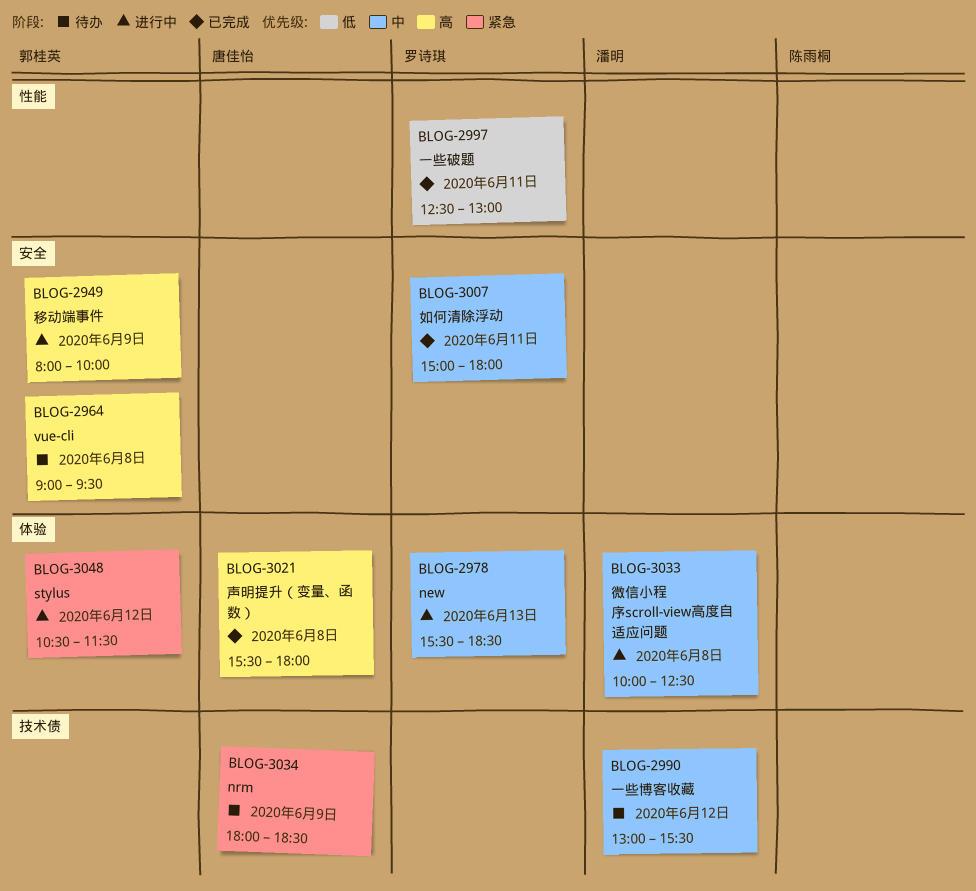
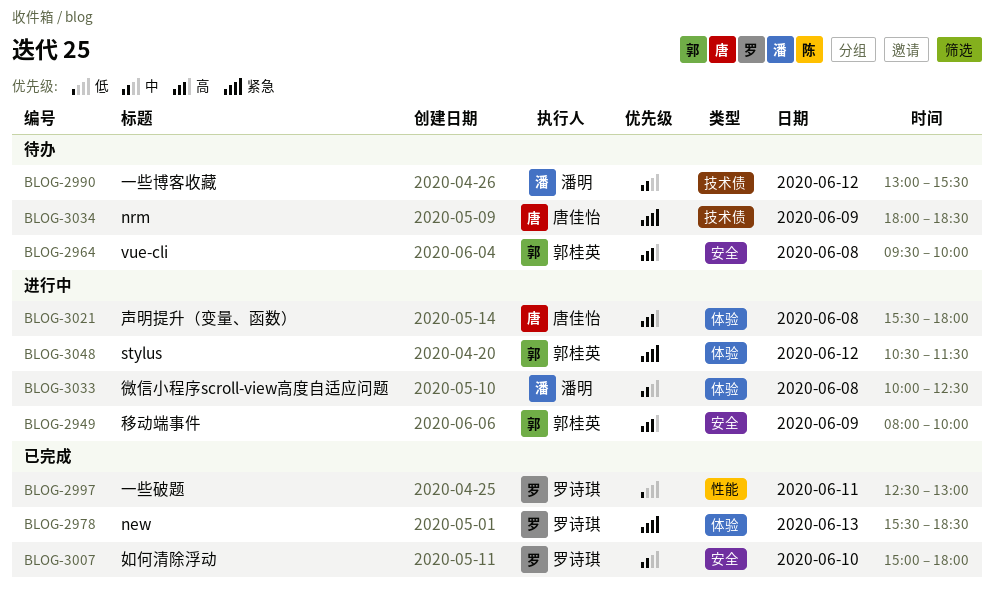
BLOG-2964, begins: 09:00 -> 09:30
BLOG-2964, ends: 09:30 -> 10:00
BLOG-2978, status: 进行中 -> 已完成
BLOG-2978, priority: 中 -> 紧急
BLOG-3007, day: Jun 11 -> Jun 10
BLOG-3021, status: 已完成 -> 进行中

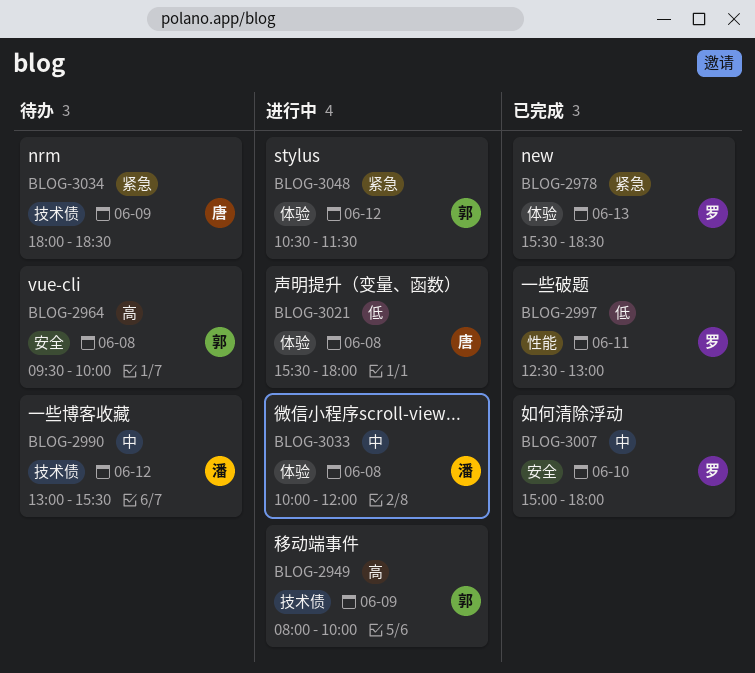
BLOG-2949, label: 安全 -> 技术债
BLOG-3021, priority: 高 -> 低
BLOG-3033, ends: 12:30 -> 12:00

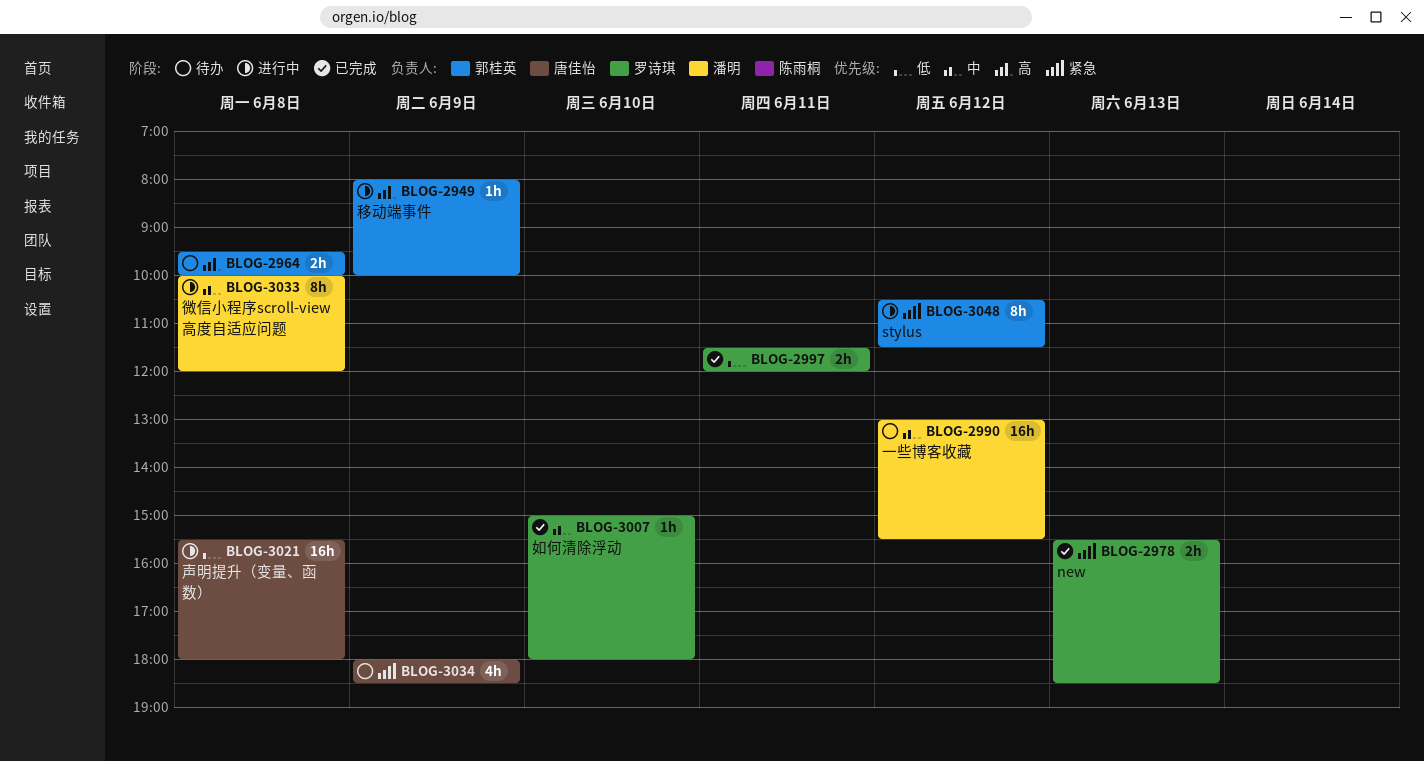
BLOG-2997, begins: 12:30 -> 11:30
BLOG-2997, ends: 13:00 -> 12:00

